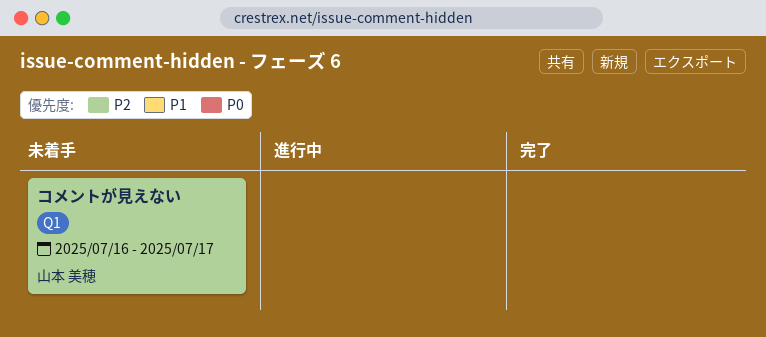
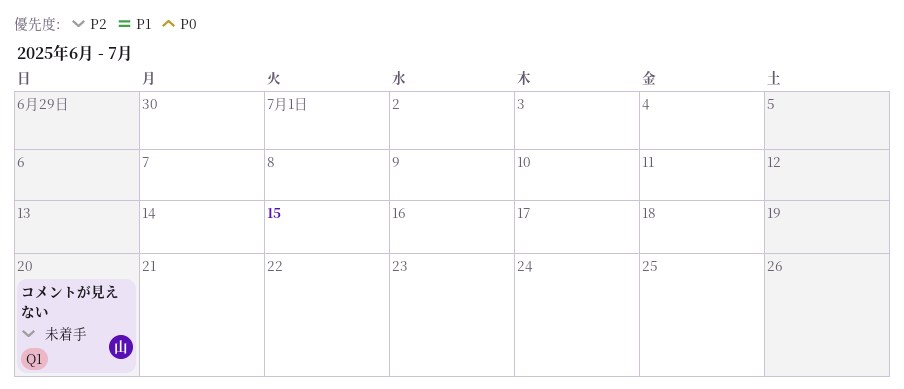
コメントが見えない, due: Jul 17 -> Jul 20

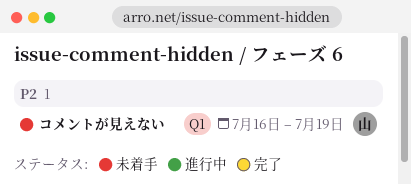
コメントが見えない, due: Jul 20 -> Jul 19

